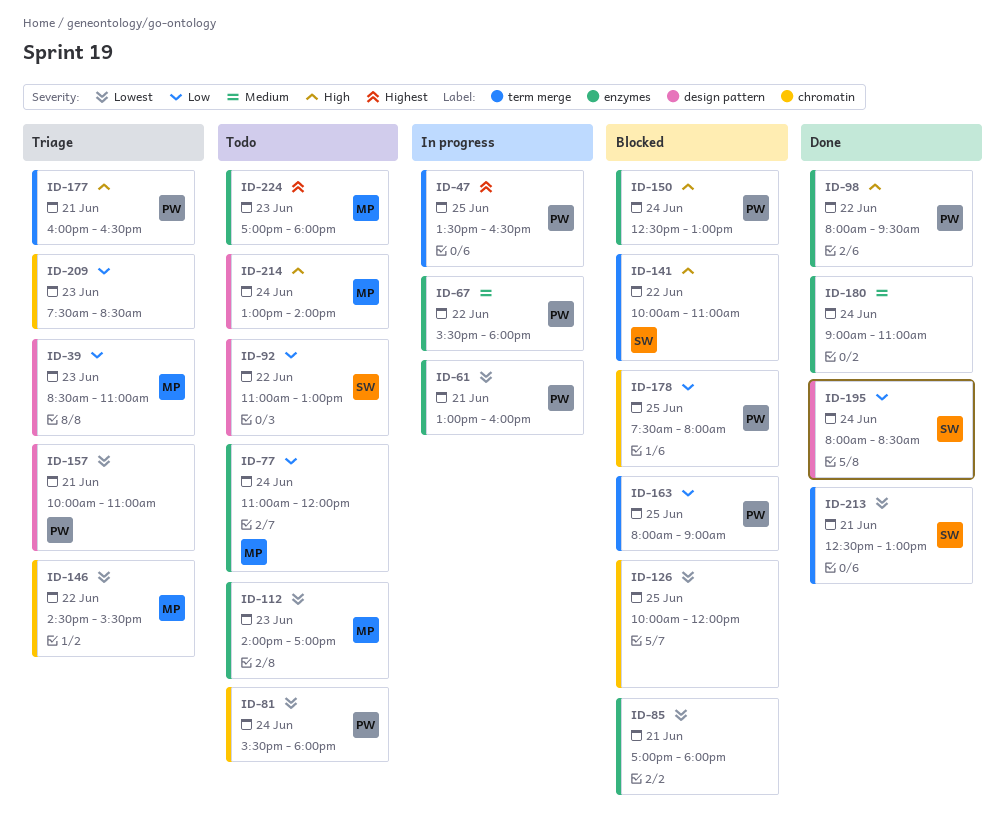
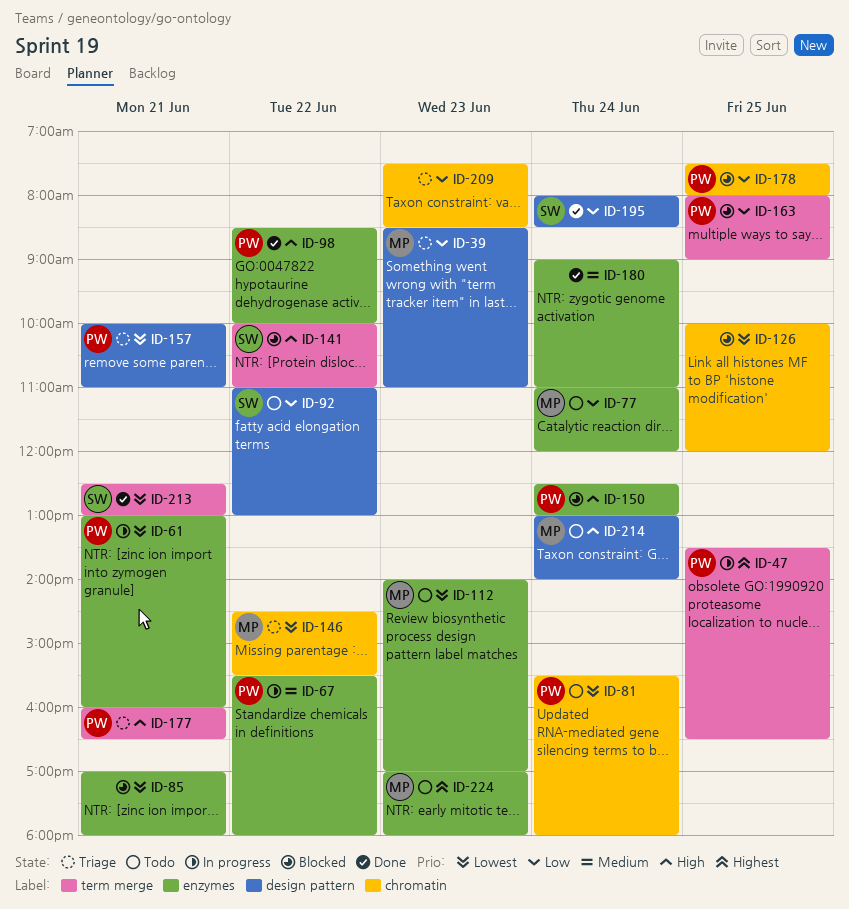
ID-98, begins: 08:00 -> 08:30
ID-98, ends: 09:30 -> 10:00

